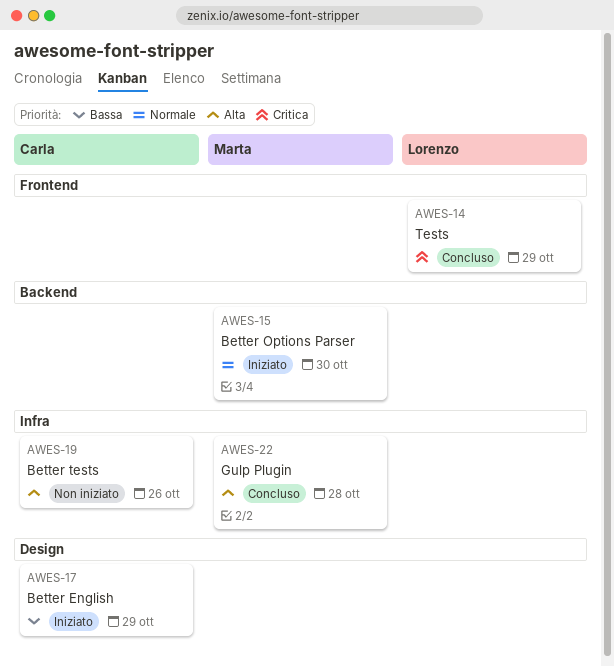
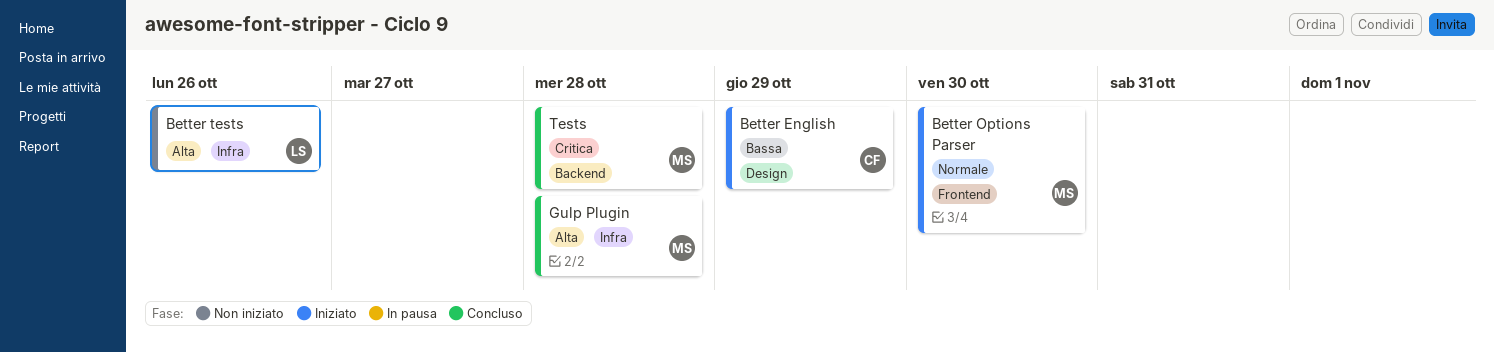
Better Options Parser, label: Backend -> Frontend
Better tests, owner: Carla -> Lorenzo
Tests, owner: Lorenzo -> Marta
Tests, label: Frontend -> Backend
Tests, due: Oct 29 -> Oct 28

